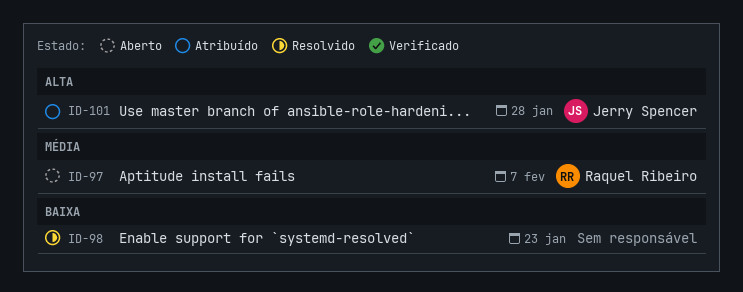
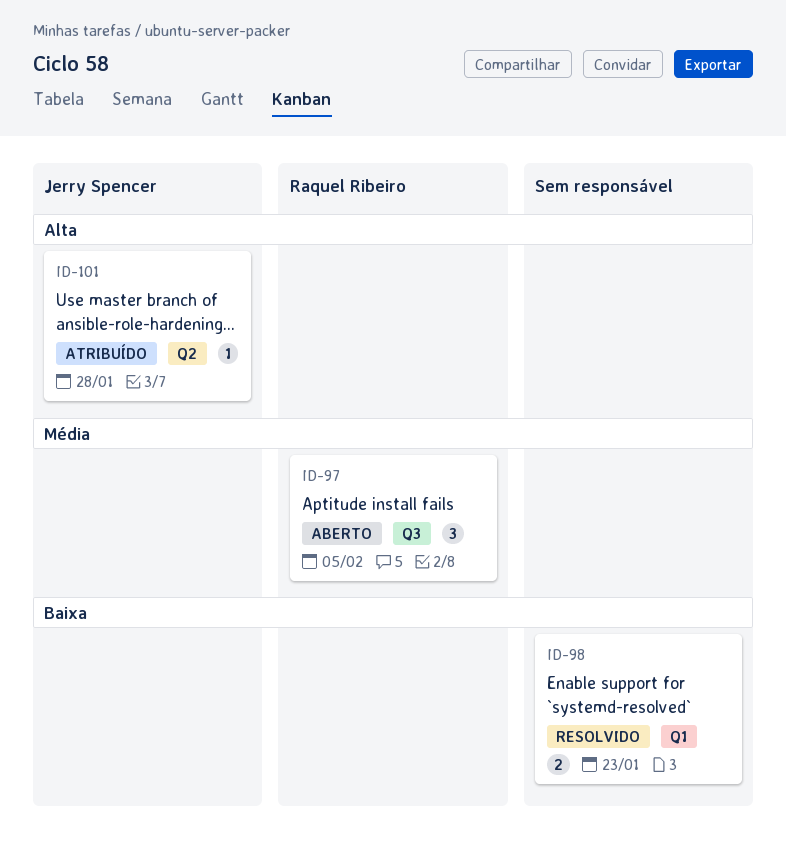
ID-97, due: Feb 7 -> Feb 5

